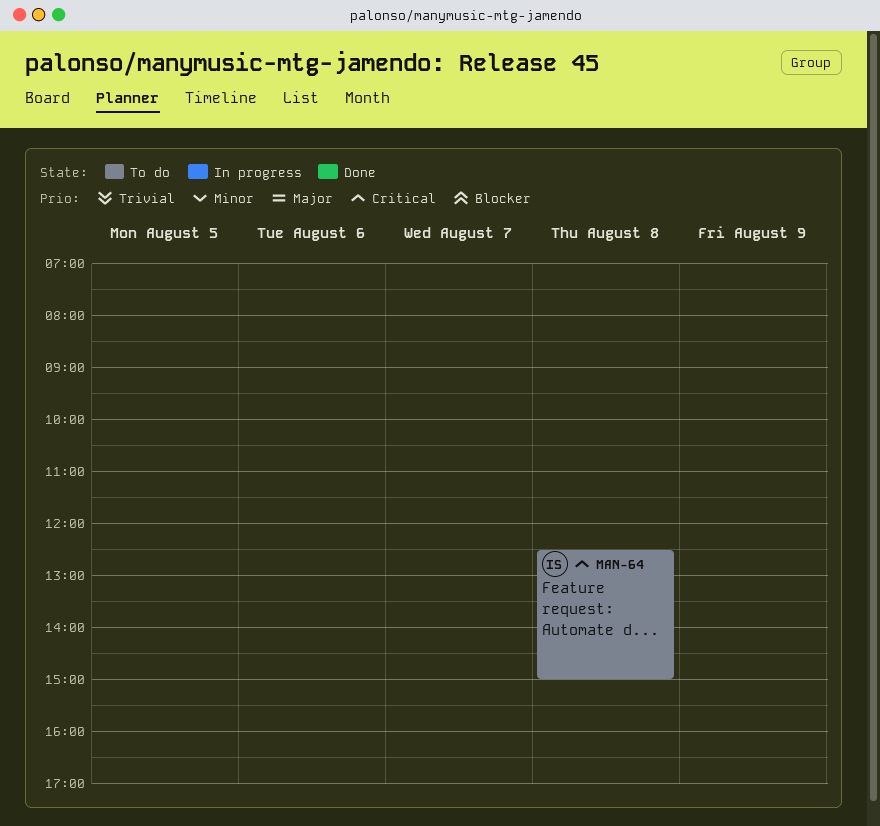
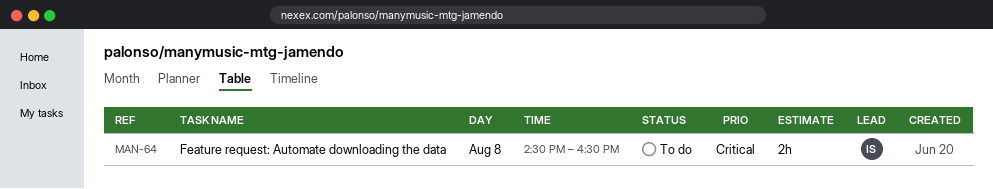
MAN-64, begins: 12:30 -> 14:30
MAN-64, ends: 15:00 -> 16:30

